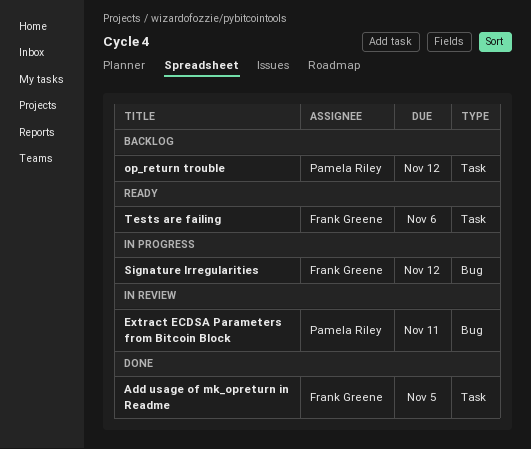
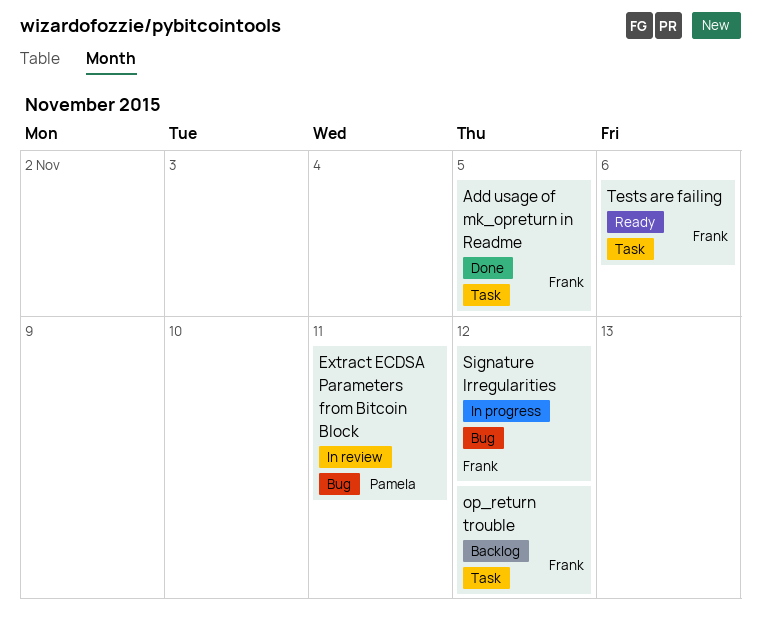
op_return trouble, owner: Pamela Riley -> Frank Greene

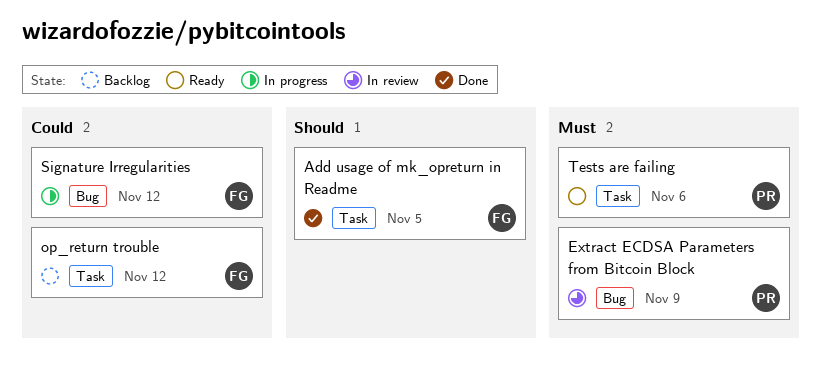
Extract ECDSA Parameters from Bitcoin Block, due: Nov 11 -> Nov 9
Tests are failing, owner: Frank -> Pamela

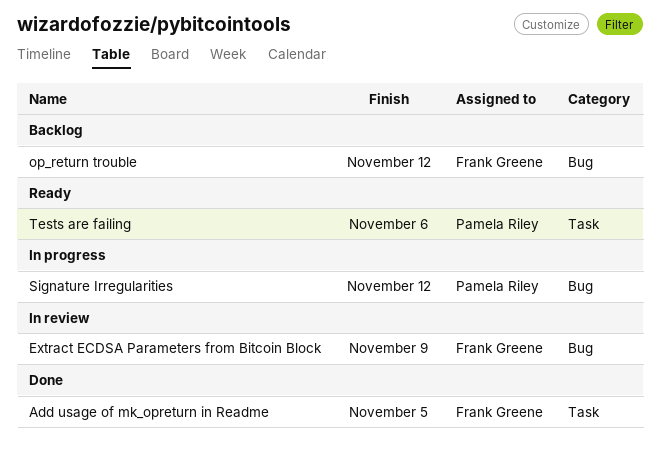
Extract ECDSA Parameters from Bitcoin Block, owner: Pamela Riley -> Frank Greene
op_return trouble, label: Task -> Bug
Signature Irregularities, owner: Frank Greene -> Pamela Riley

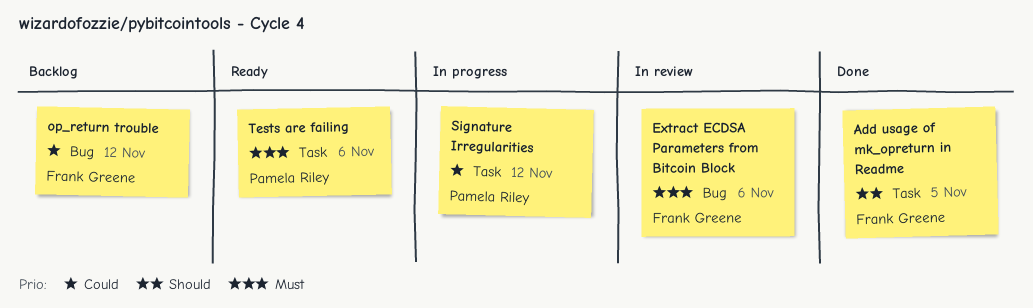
Extract ECDSA Parameters from Bitcoin Block, due: Nov 9 -> Nov 6
Signature Irregularities, label: Bug -> Task

